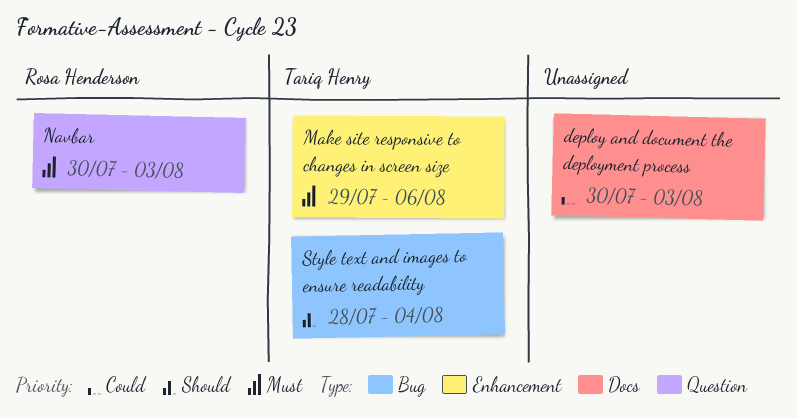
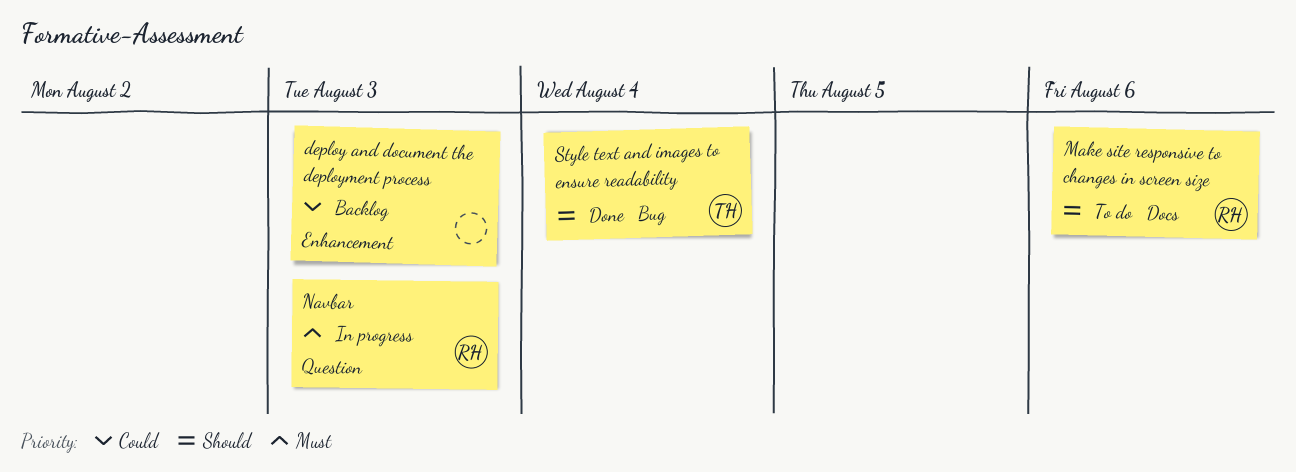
deploy and document the deployment process, label: Docs -> Enhancement
Make site responsive to changes in screen size, owner: Tariq Henry -> Rosa Henderson
Make site responsive to changes in screen size, priority: Must -> Should
Make site responsive to changes in screen size, label: Enhancement -> Docs

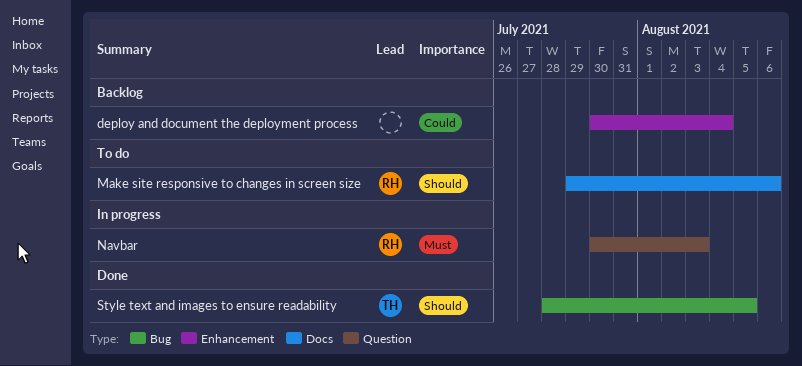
deploy and document the deployment process, due: Aug 3 -> Aug 4
Style text and images to ensure readability, due: Aug 4 -> Aug 5

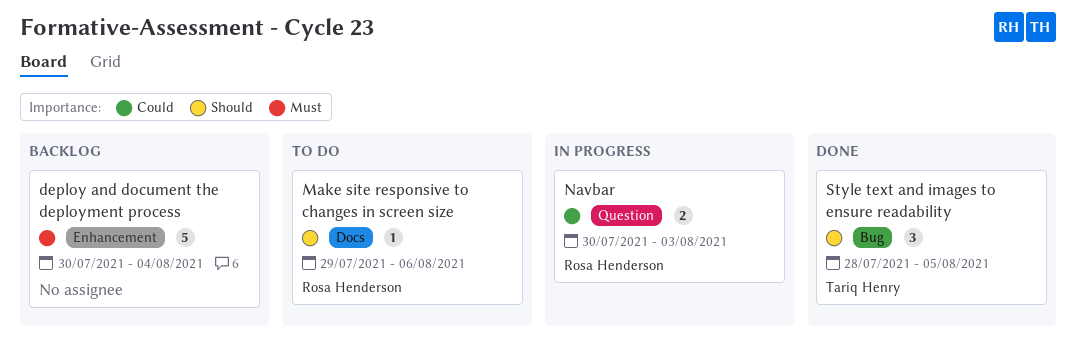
deploy and document the deployment process, priority: Could -> Must
Navbar, priority: Must -> Could

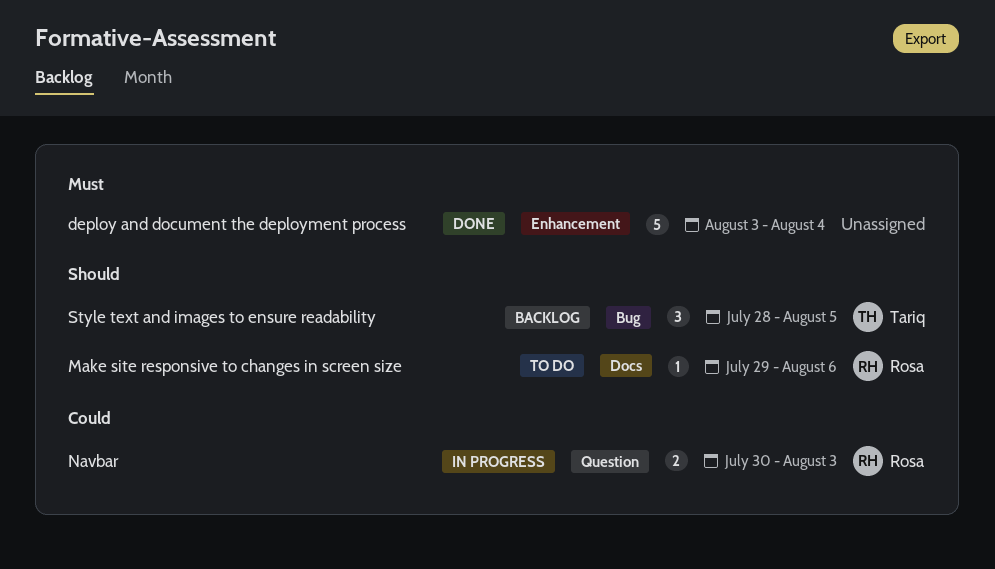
deploy and document the deployment process, status: Backlog -> Done
deploy and document the deployment process, start: Jul 30 -> Aug 3
Style text and images to ensure readability, status: Done -> Backlog

